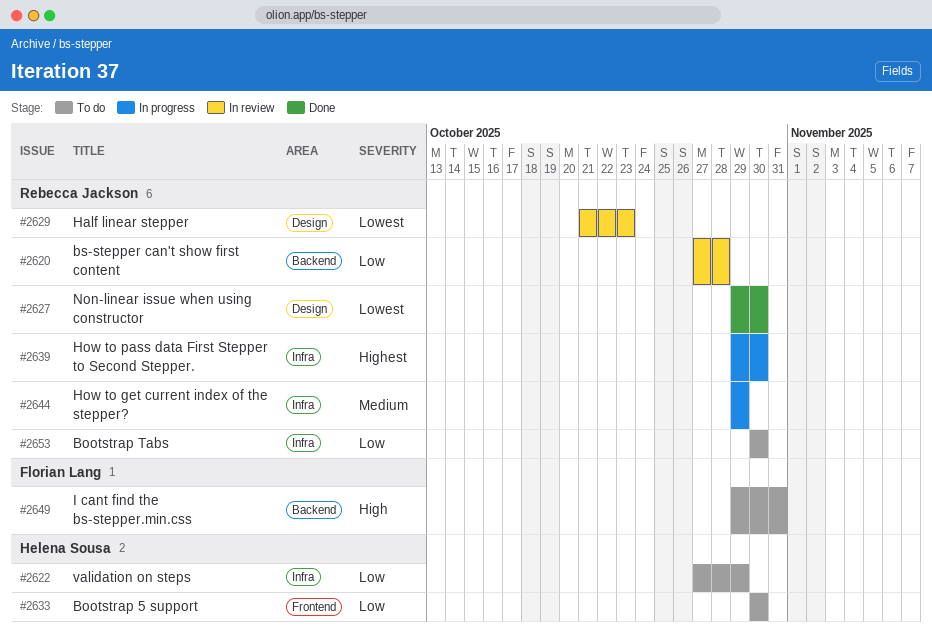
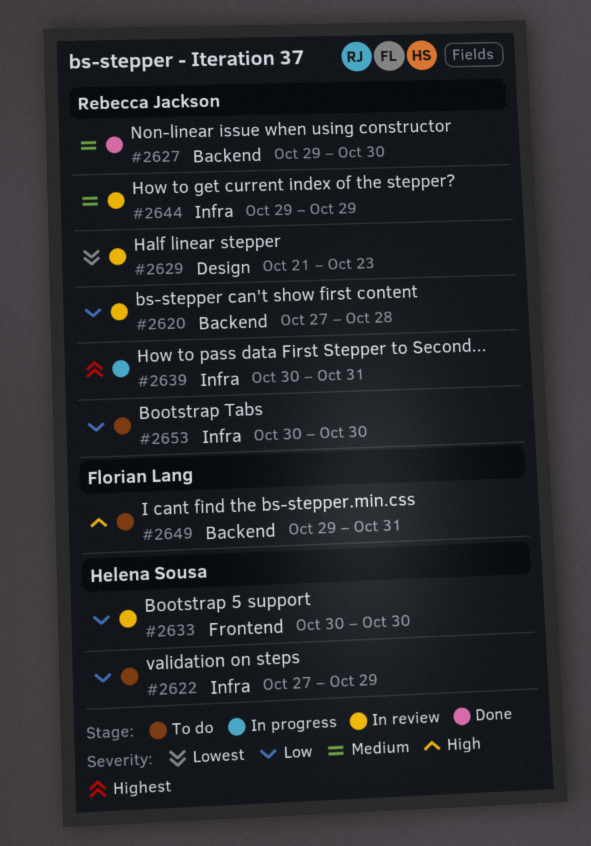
#2627, priority: Lowest -> Medium
#2627, label: Design -> Backend
#2633, status: To do -> In review
#2639, start: Oct 29 -> Oct 30
#2639, due: Oct 30 -> Oct 31
#2644, status: In progress -> In review

